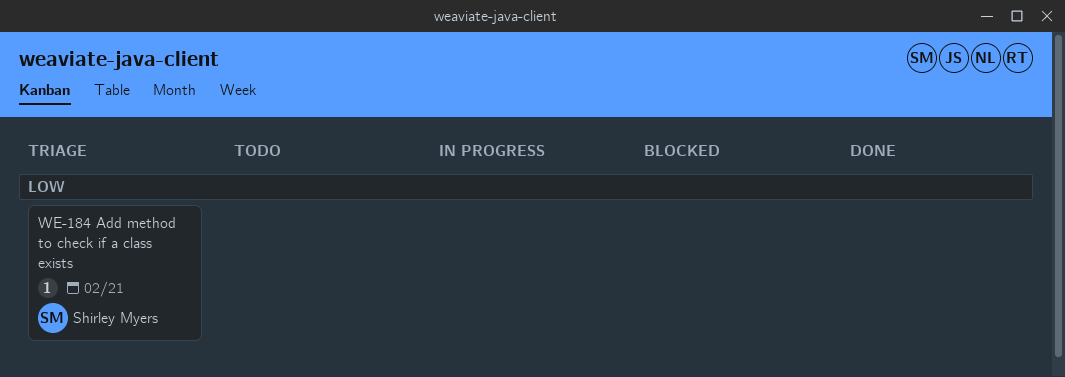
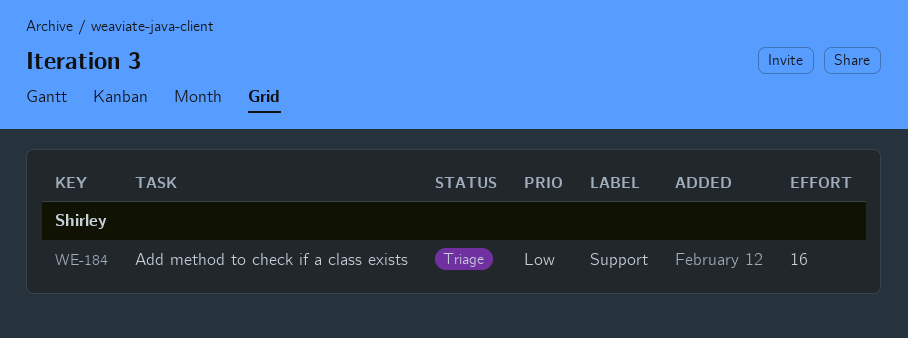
WE-184, estimate: 1 -> 16

